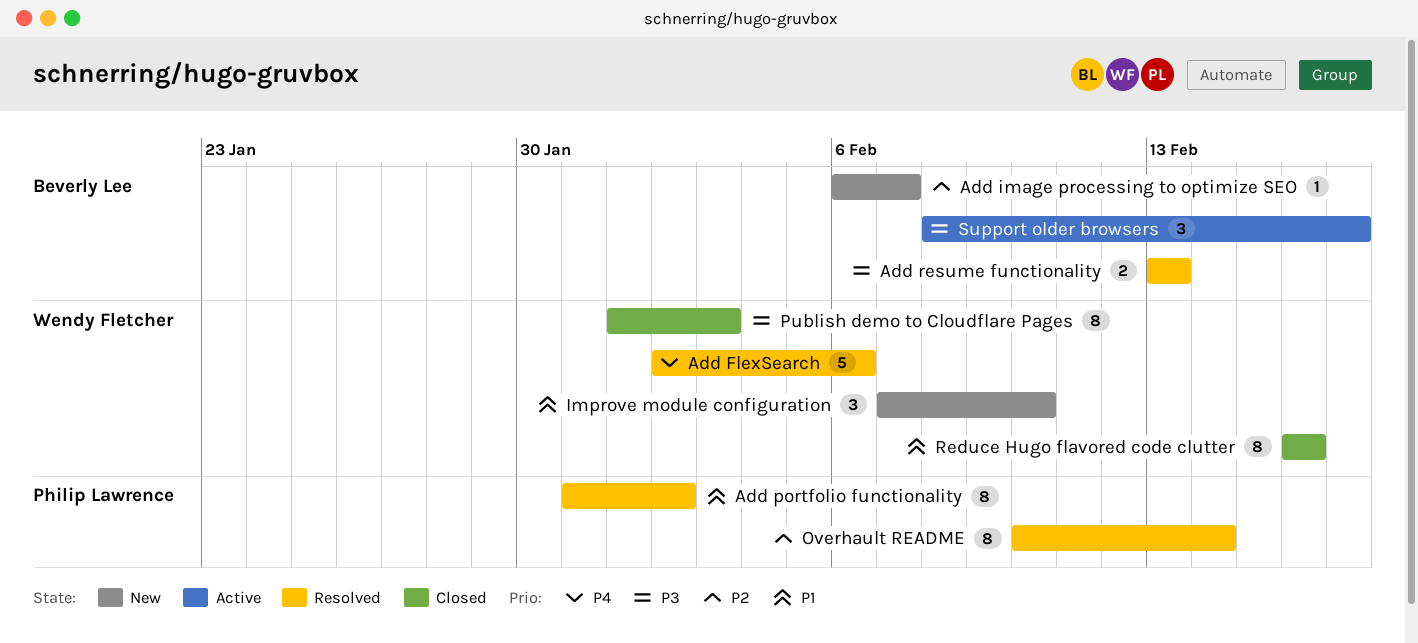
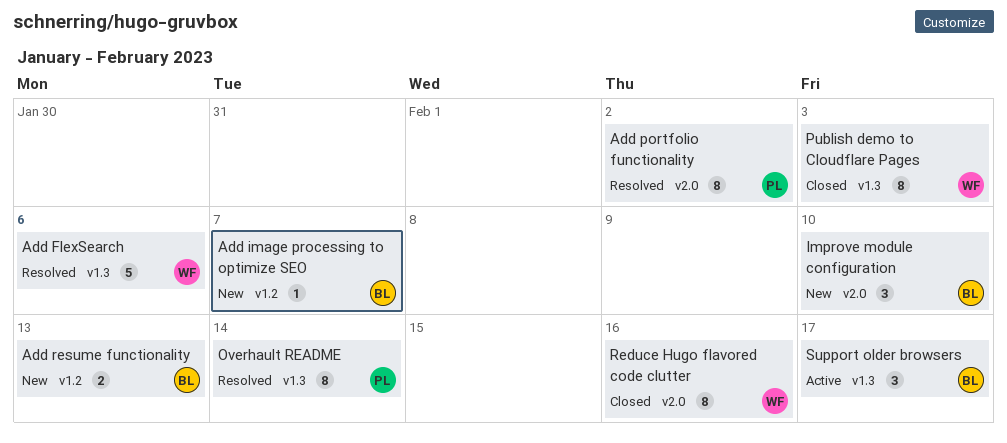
Add resume functionality, status: Resolved -> New
Improve module configuration, owner: Wendy Fletcher -> Beverly Lee

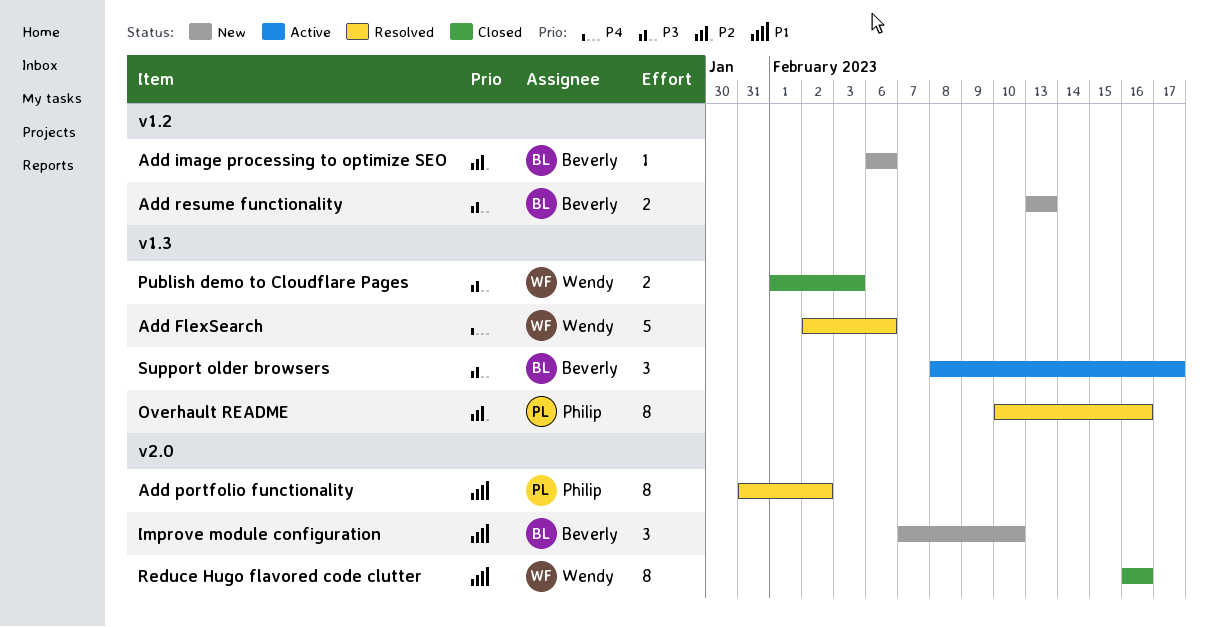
Add image processing to optimize SEO, due: Feb 7 -> Feb 6
Overhault README, due: Feb 14 -> Feb 16
Publish demo to Cloudflare Pages, estimate: 8 -> 2

